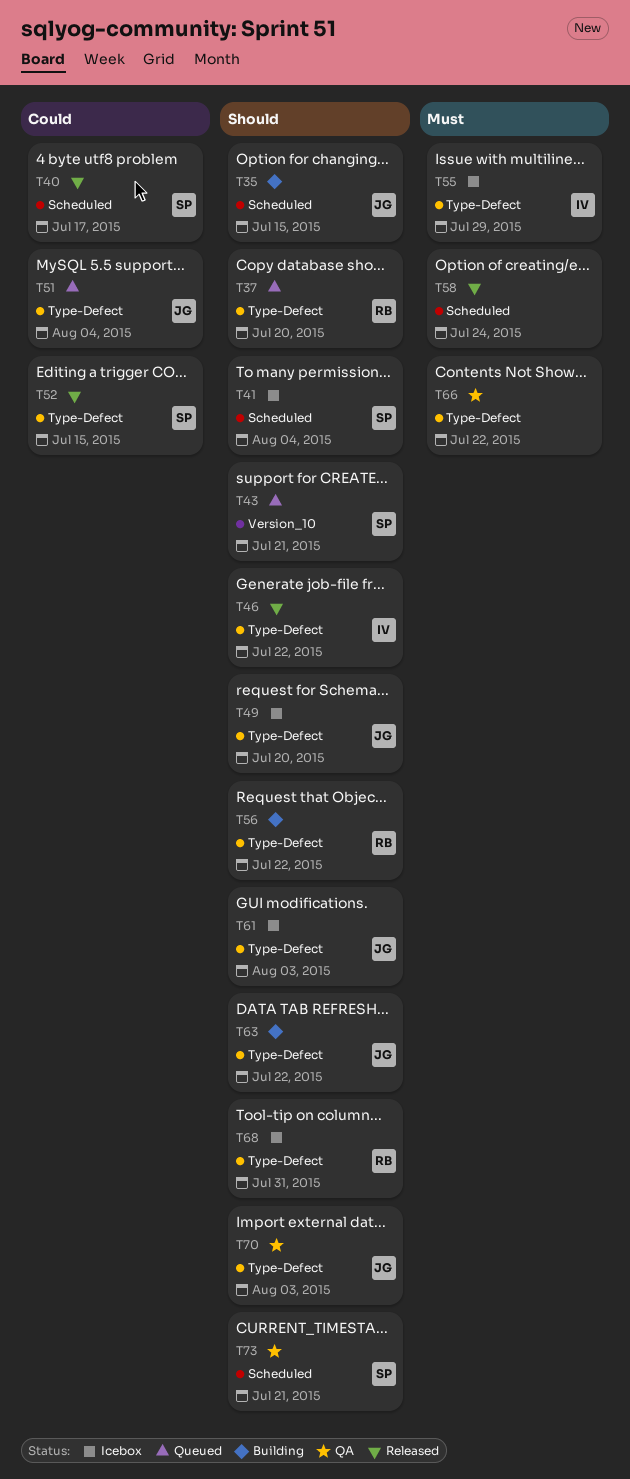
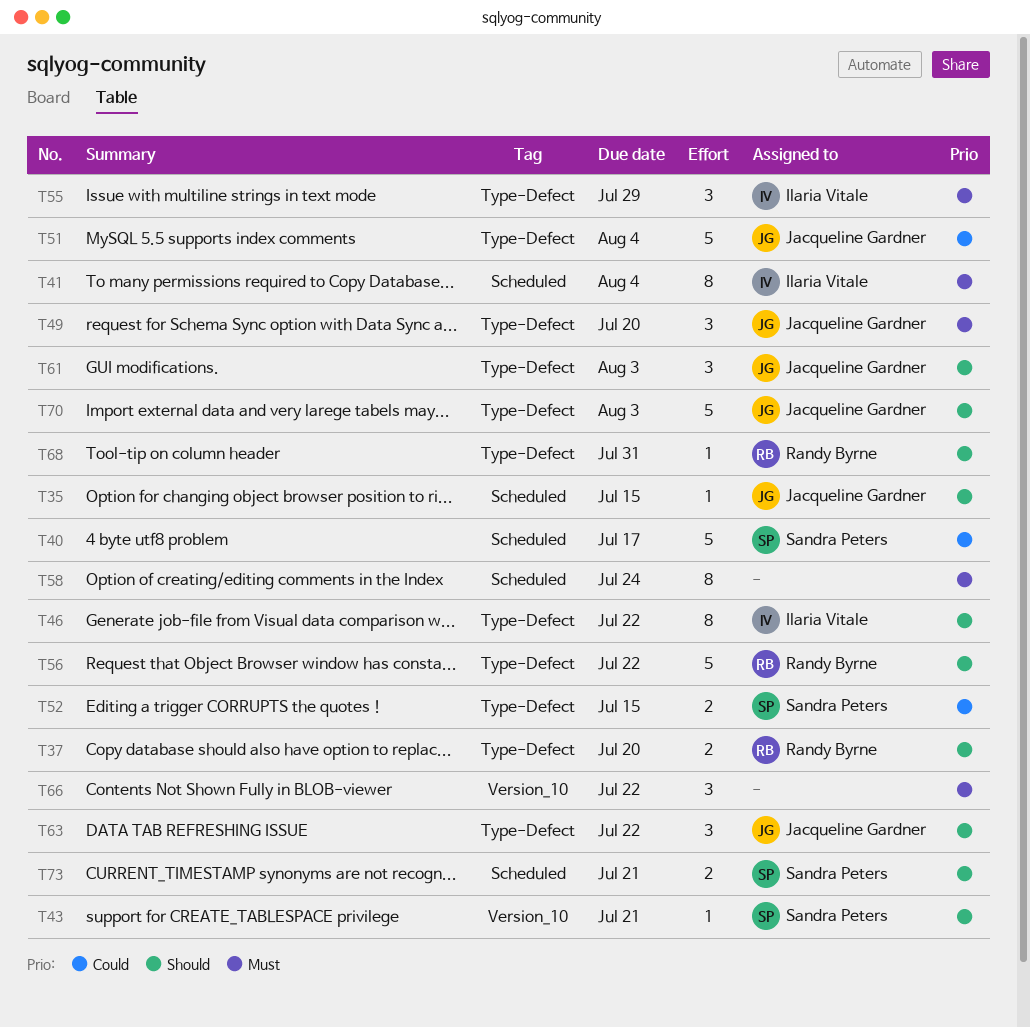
T41, owner: Sandra Peters -> Ilaria Vitale
T41, priority: Should -> Must
T49, priority: Should -> Must
T66, label: Type-Defect -> Version_10

